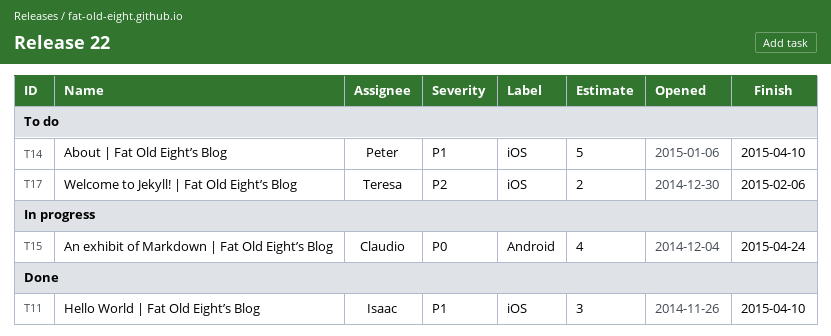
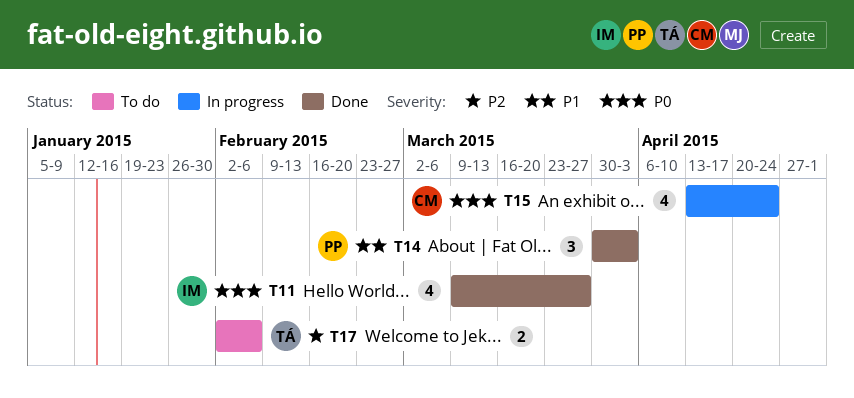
T11, priority: P1 -> P0
T11, estimate: 3 -> 4
T11, due: Apr 10 -> Mar 27
T14, status: To do -> Done
T14, estimate: 5 -> 3
T14, due: Apr 10 -> Apr 3

